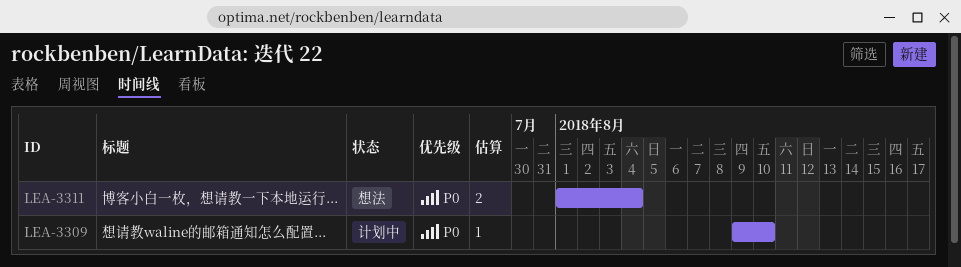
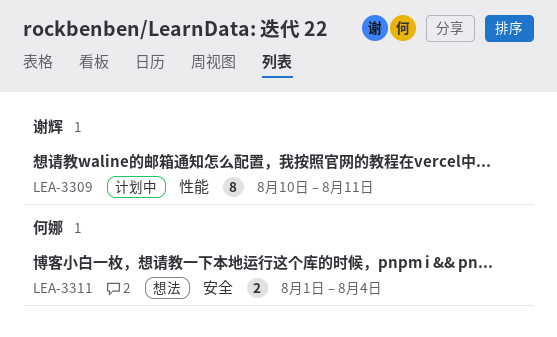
LEA-3309, estimate: 1 -> 8
LEA-3309, start: Aug 9 -> Aug 10
LEA-3309, due: Aug 10 -> Aug 11

